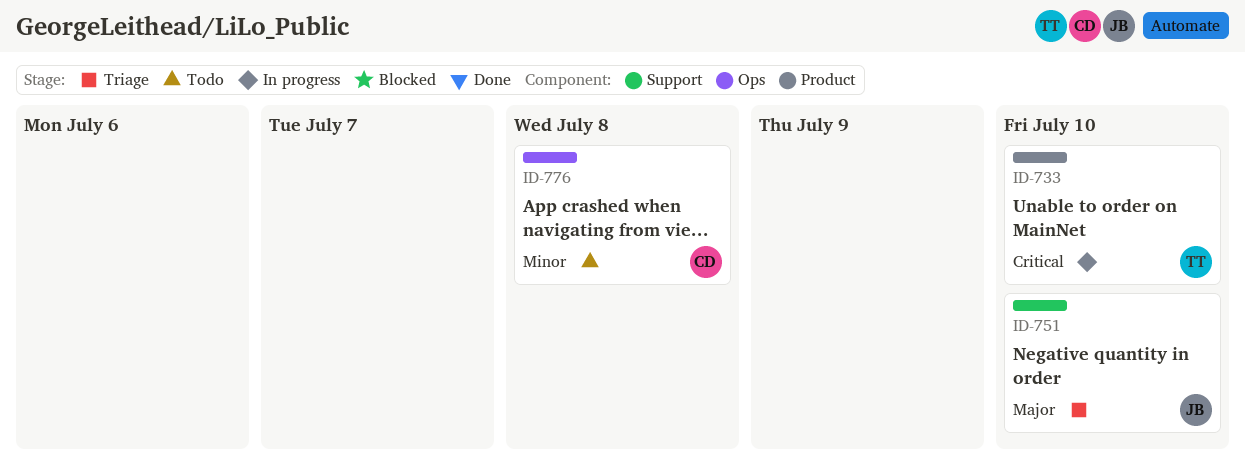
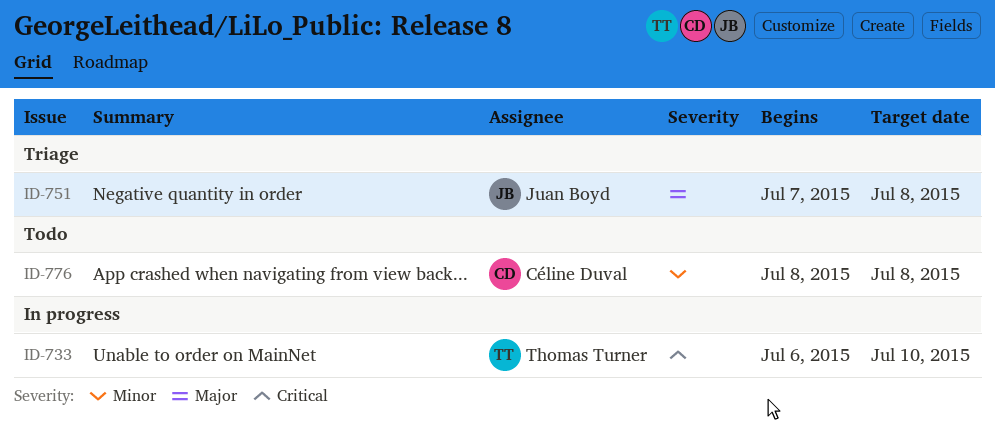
ID-751, due: Jul 10 -> Jul 8

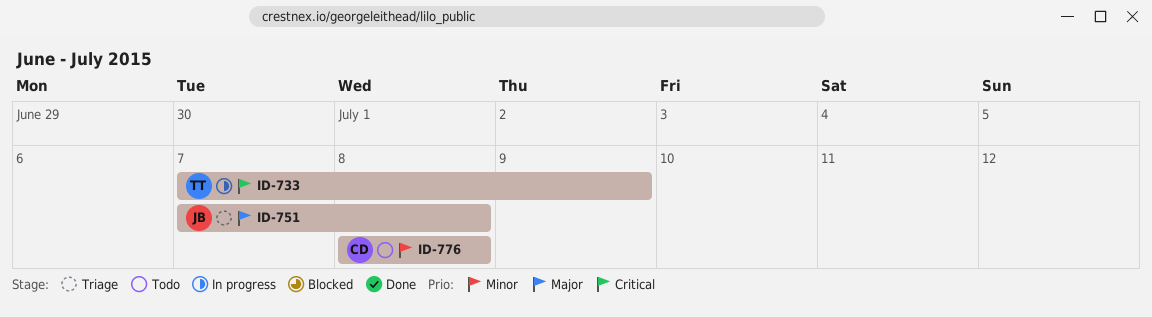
ID-733, start: Jul 6 -> Jul 7
ID-733, due: Jul 10 -> Jul 9

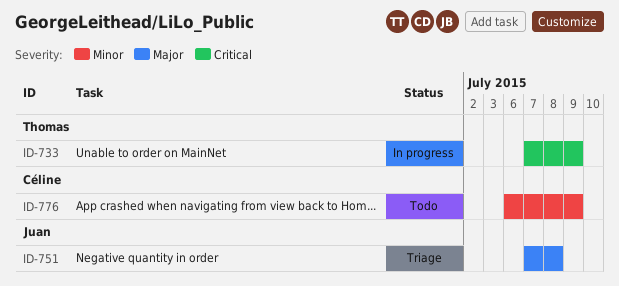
ID-776, start: Jul 8 -> Jul 6
ID-776, due: Jul 8 -> Jul 9

